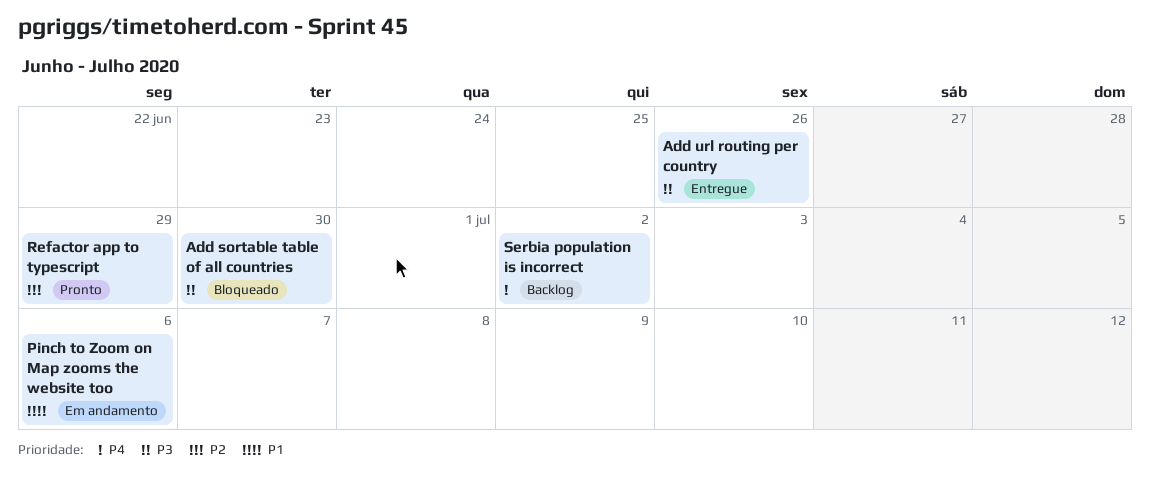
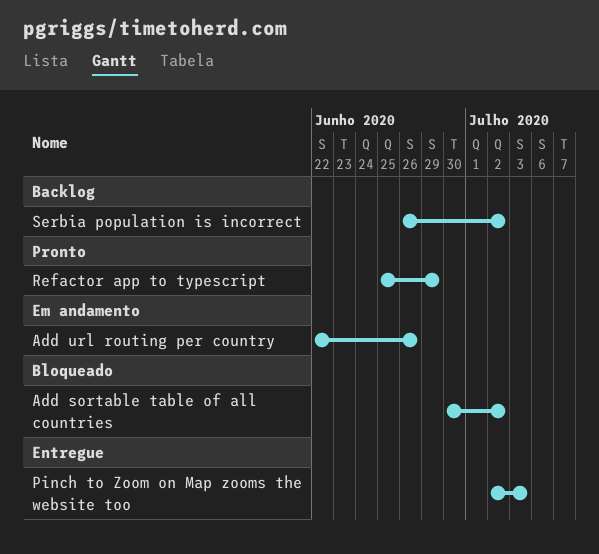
Add sortable table of all countries, due: Jun 30 -> Jul 2
Add url routing per country, status: Entregue -> Em andamento
Pinch to Zoom on Map zooms the website too, status: Em andamento -> Entregue
Pinch to Zoom on Map zooms the website too, due: Jul 6 -> Jul 3

